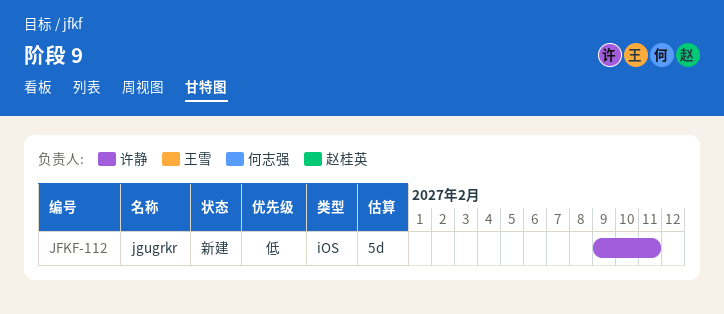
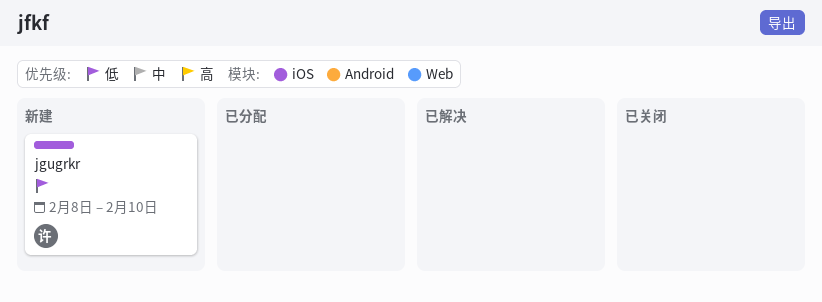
jgugrkr, start: Feb 9 -> Feb 8
jgugrkr, due: Feb 11 -> Feb 10

